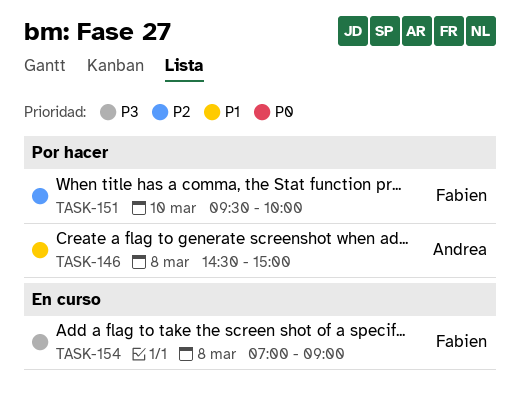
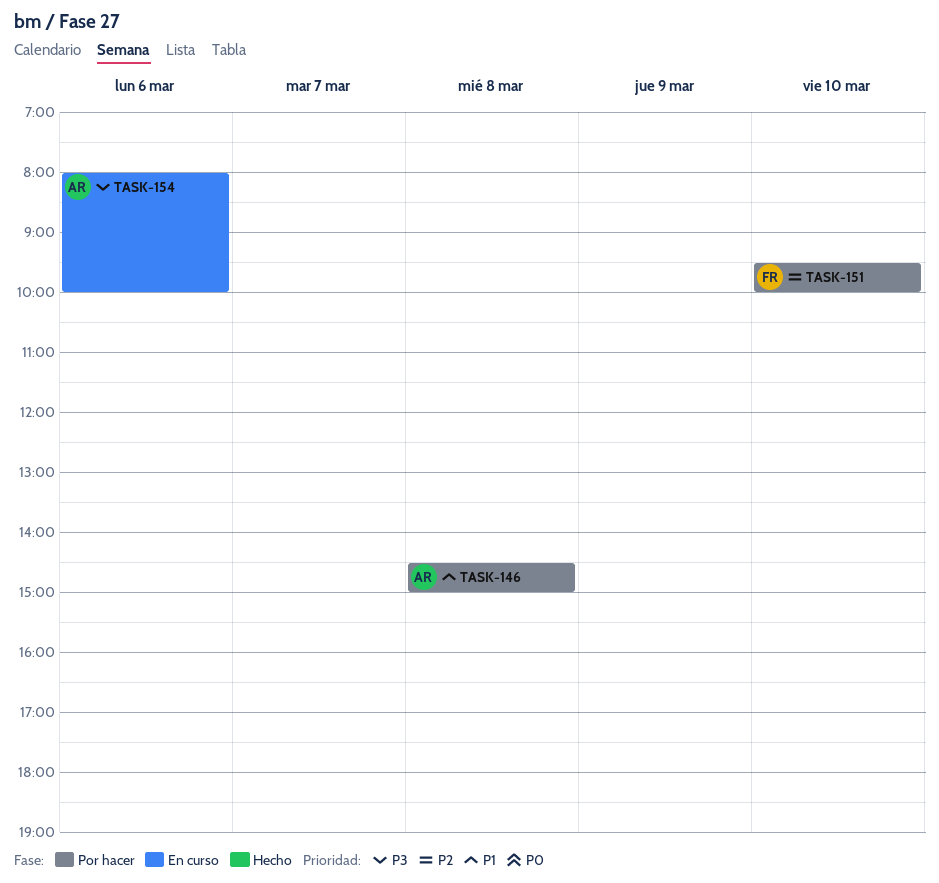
TASK-154, owner: Fabien -> Andrea
TASK-154, day: Mar 8 -> Mar 6
TASK-154, begins: 07:00 -> 08:00
TASK-154, ends: 09:00 -> 10:00

